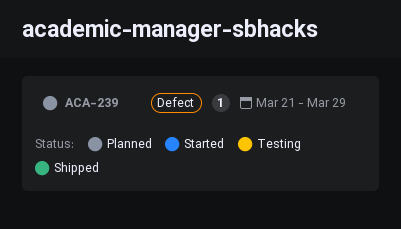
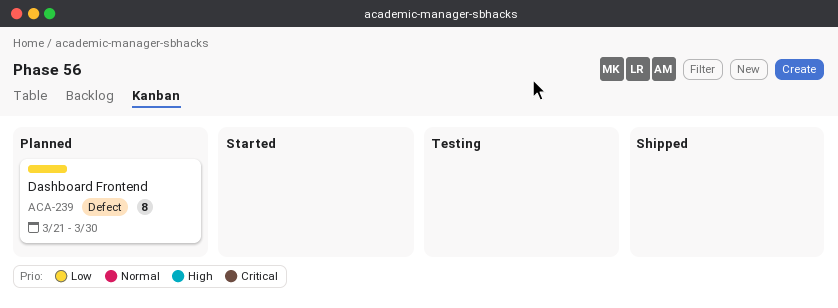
ACA-239, estimate: 1 -> 8
ACA-239, due: Mar 29 -> Mar 30

